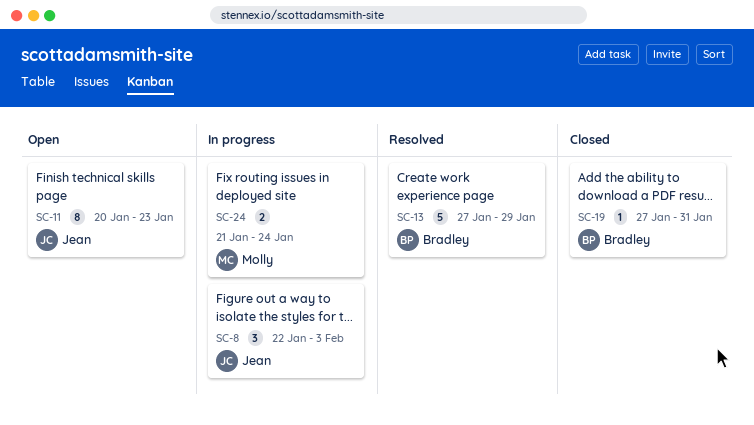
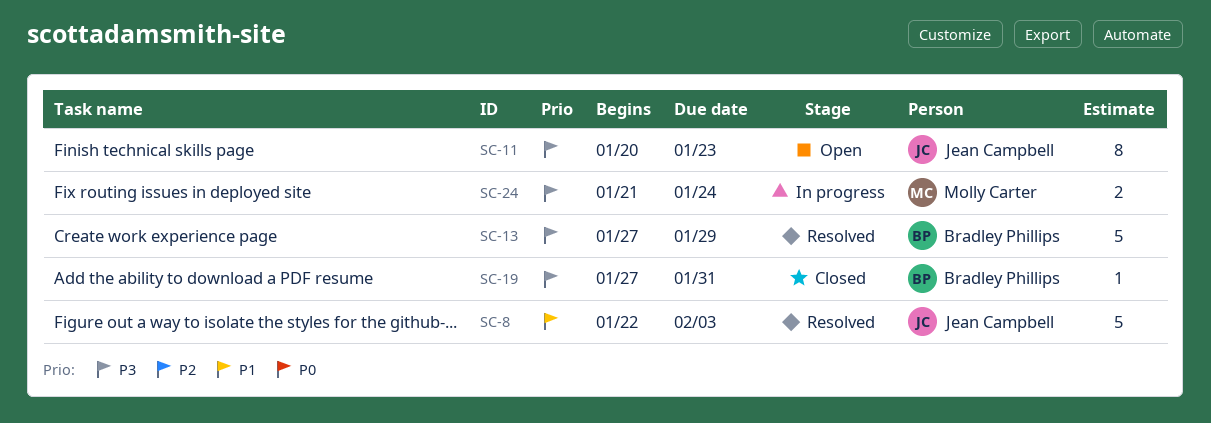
SC-8, status: In progress -> Resolved
SC-8, estimate: 3 -> 5

